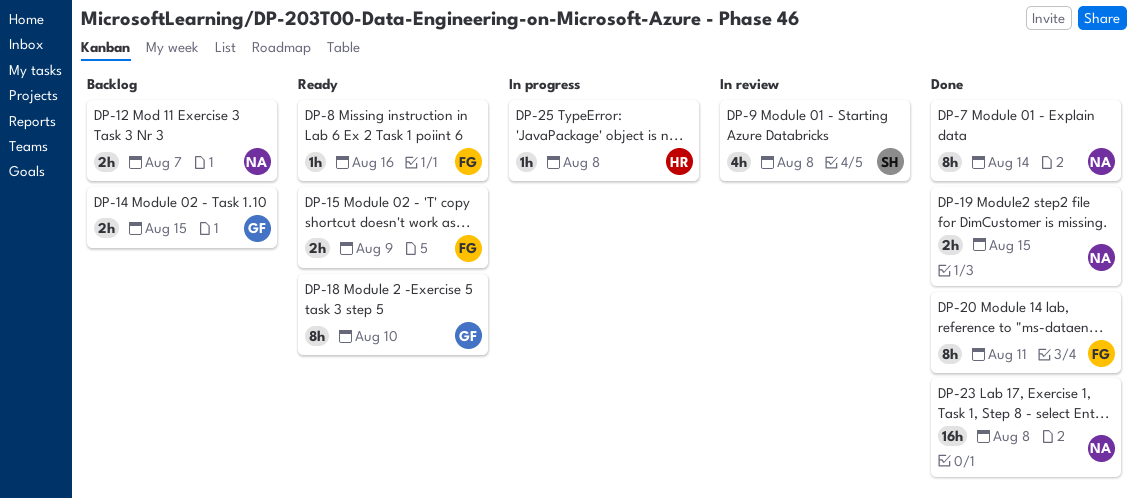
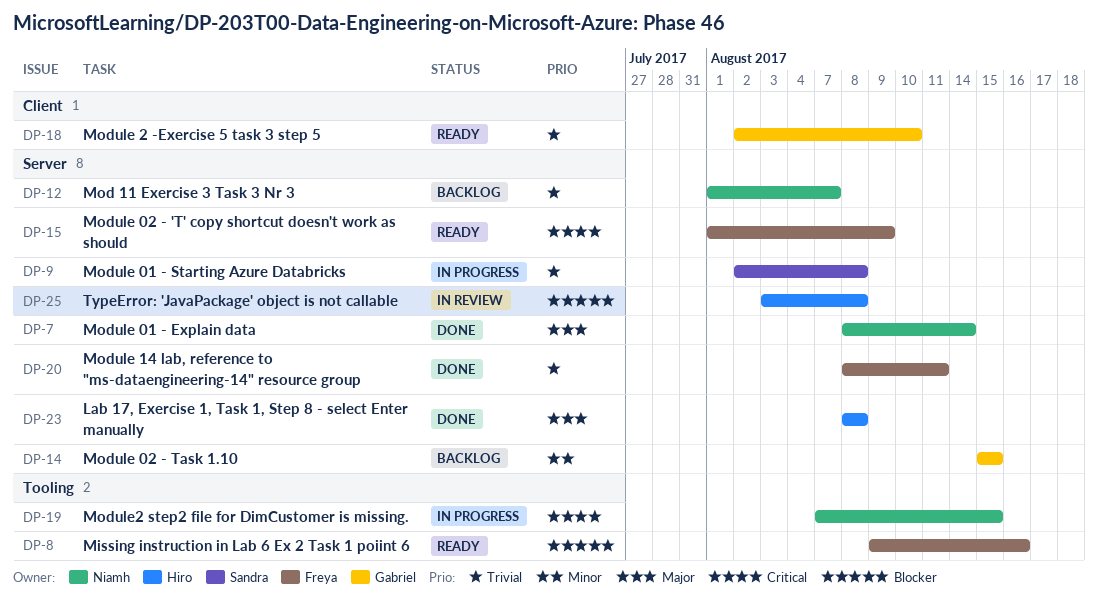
DP-9, status: In review -> In progress
DP-19, status: Done -> In progress
DP-23, owner: Niamh -> Hiro
DP-25, status: In progress -> In review

